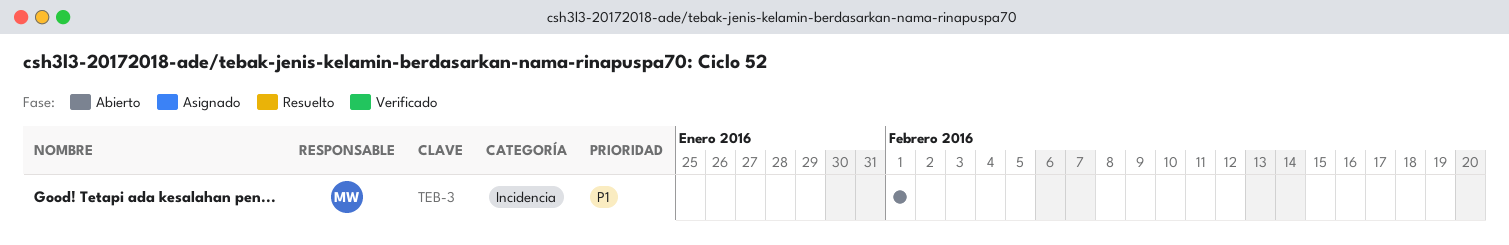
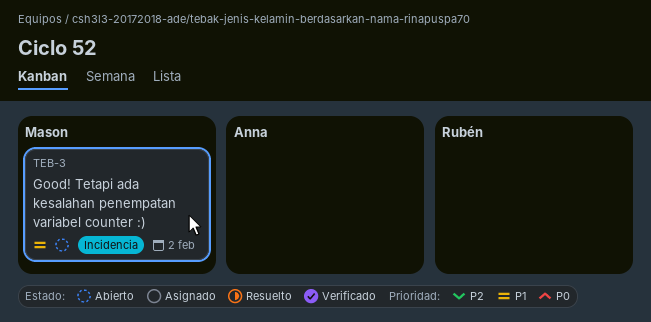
TEB-3, due: Feb 1 -> Feb 2

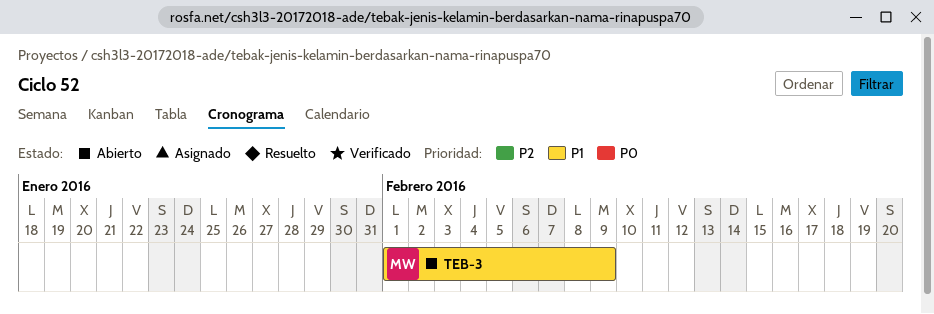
TEB-3, due: Feb 2 -> Feb 9

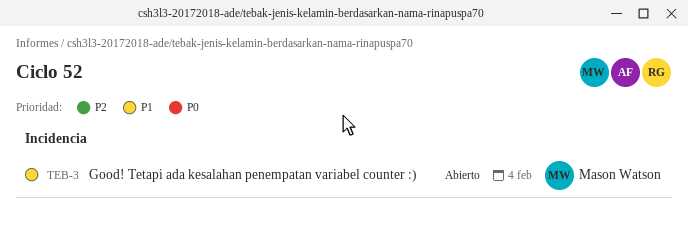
TEB-3, due: Feb 9 -> Feb 4

